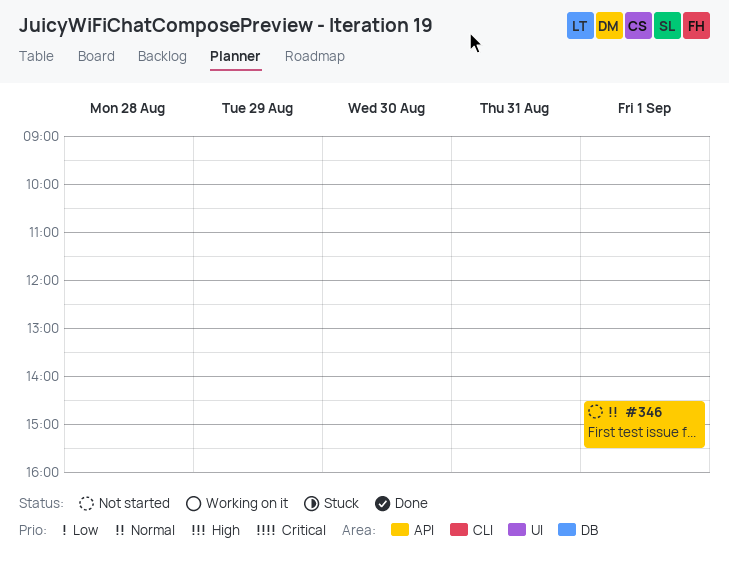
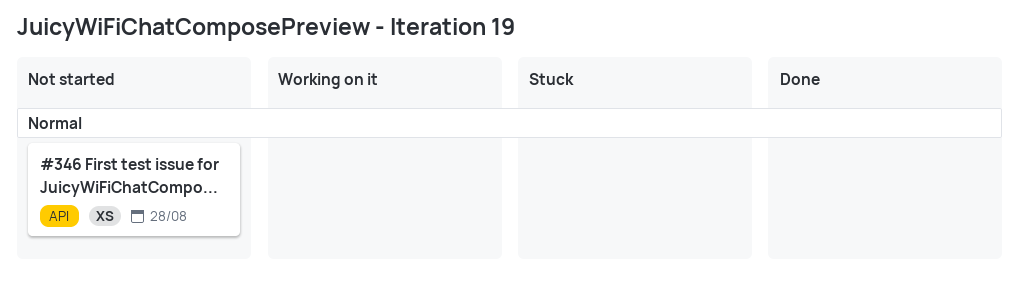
#346, day: Sep 1 -> Aug 28

